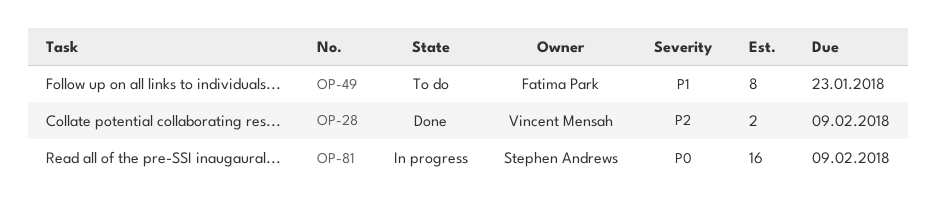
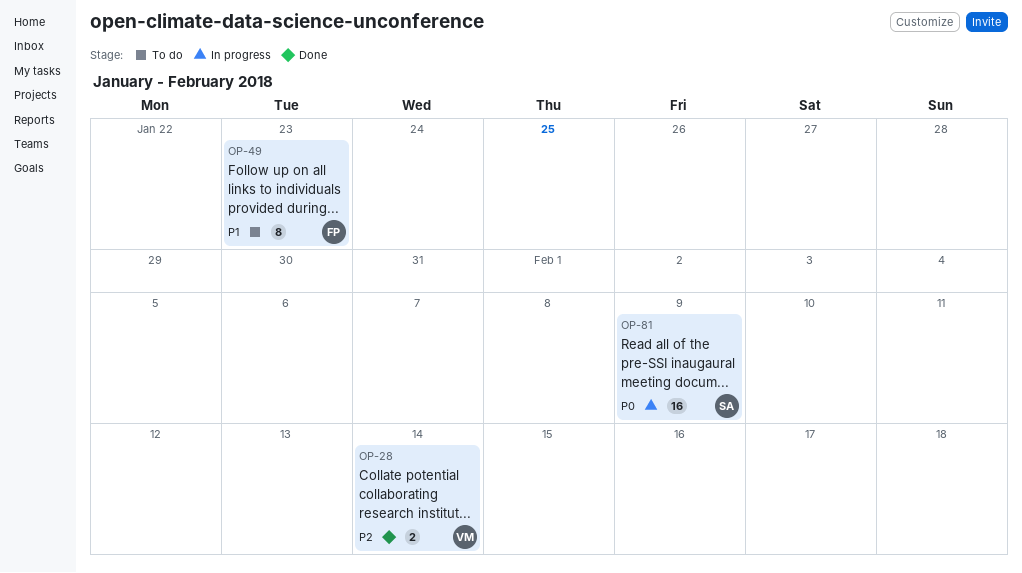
OP-28, due: Feb 9 -> Feb 14

